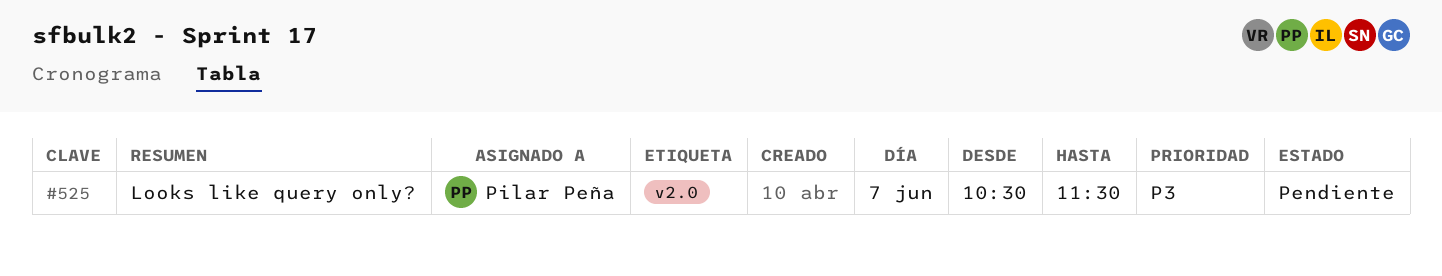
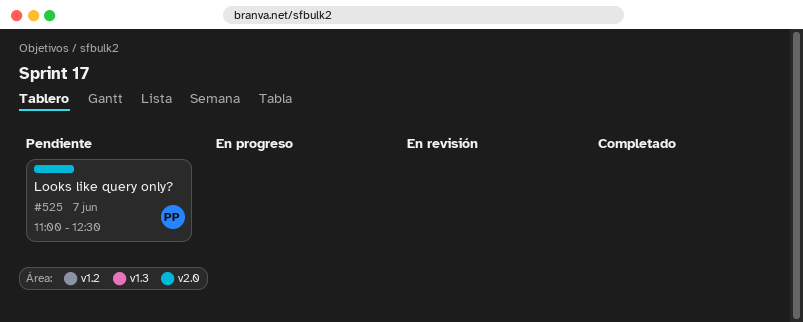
#525, begins: 10:30 -> 11:00
#525, ends: 11:30 -> 12:30

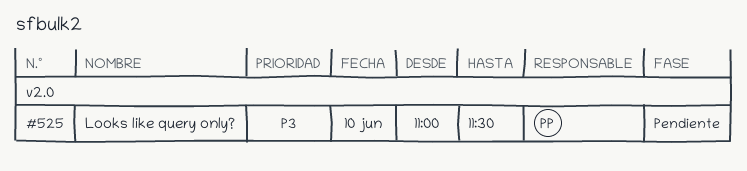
#525, day: Jun 7 -> Jun 10
#525, ends: 12:30 -> 11:30

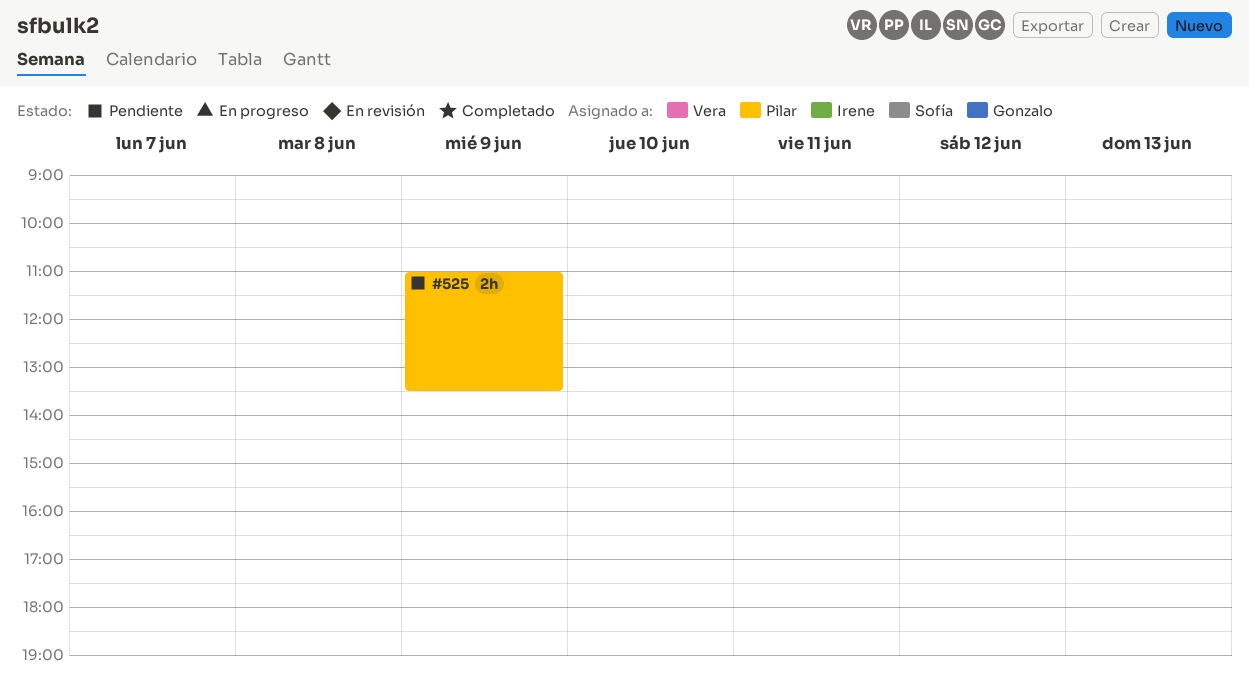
#525, day: Jun 10 -> Jun 9
#525, ends: 11:30 -> 13:30

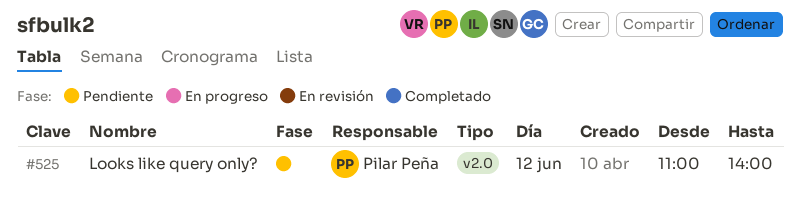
#525, day: Jun 9 -> Jun 12
#525, ends: 13:30 -> 14:00

